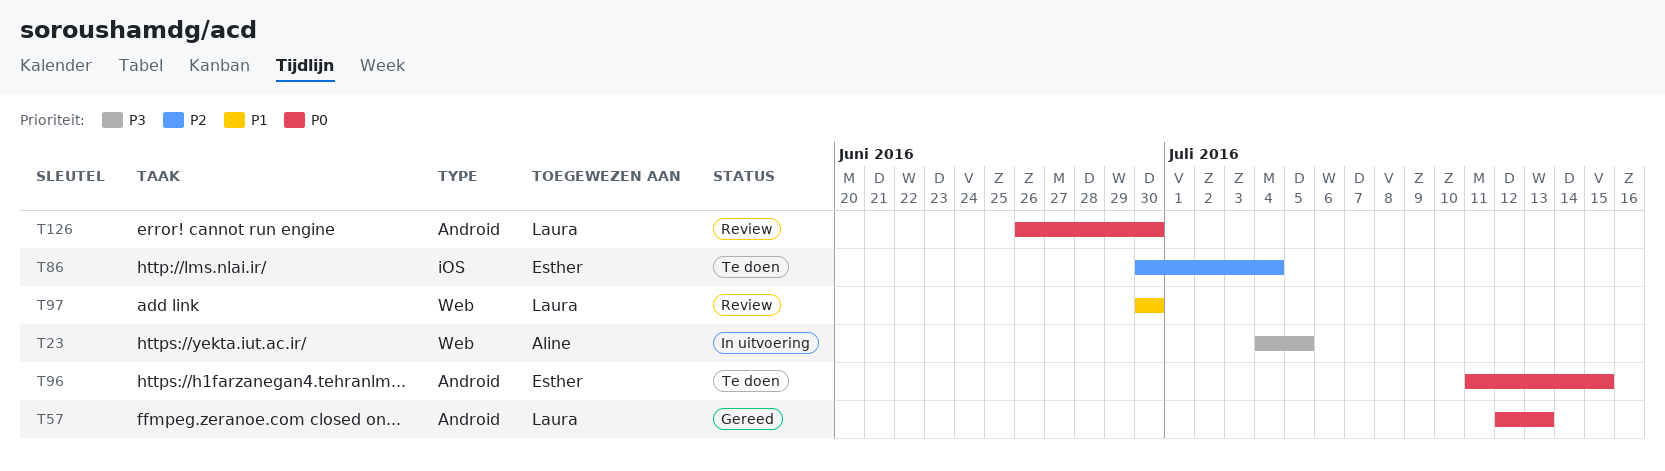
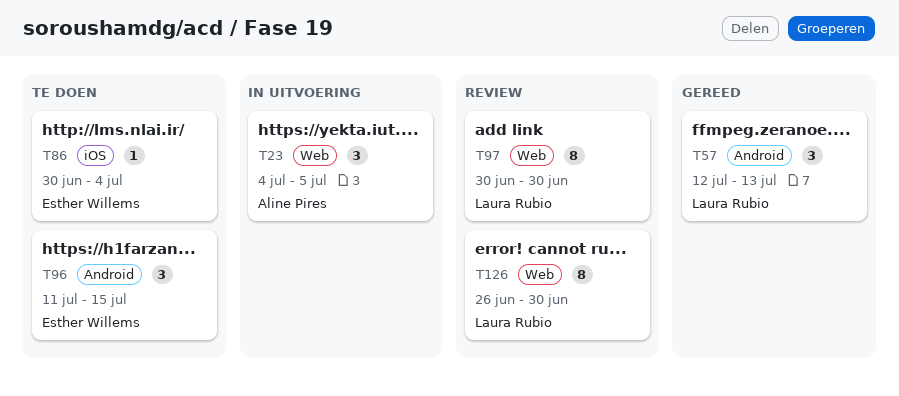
T126, label: Android -> Web

